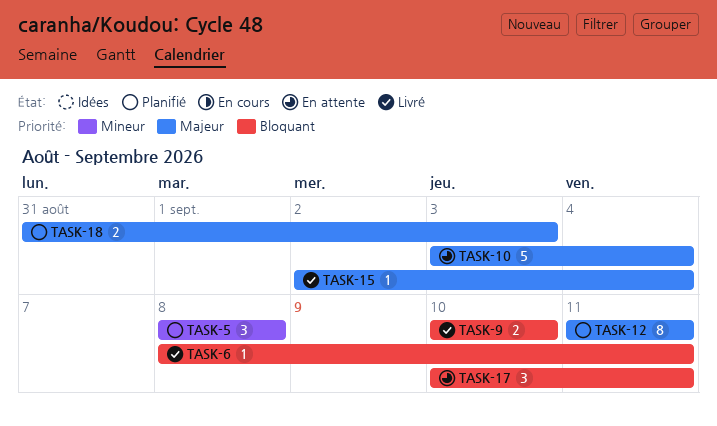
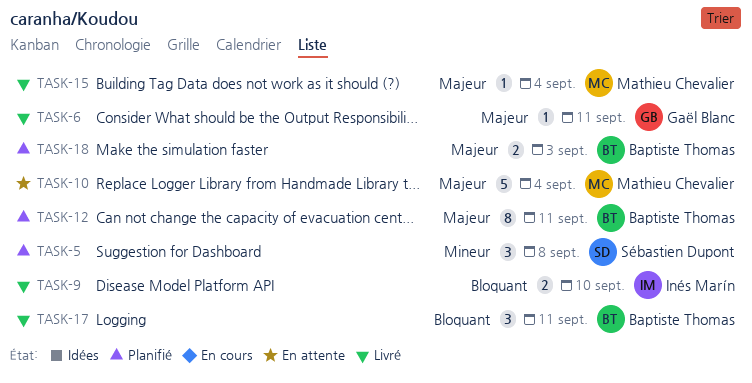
TASK-6, priority: Bloquant -> Majeur
TASK-17, status: En attente -> Livré

